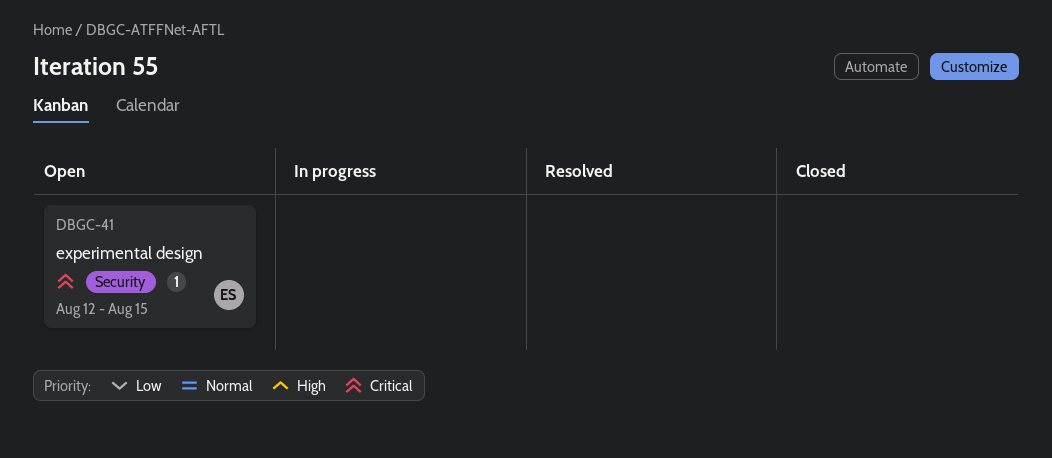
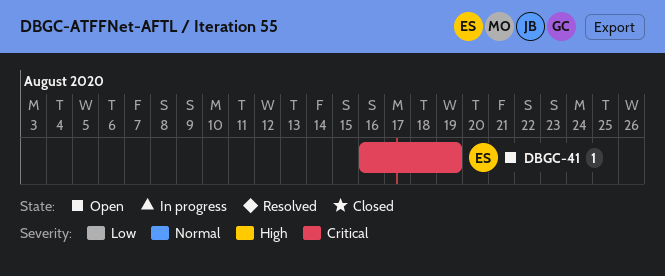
DBGC-41, start: Aug 12 -> Aug 16
DBGC-41, due: Aug 15 -> Aug 19

